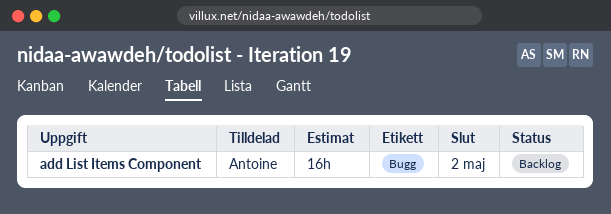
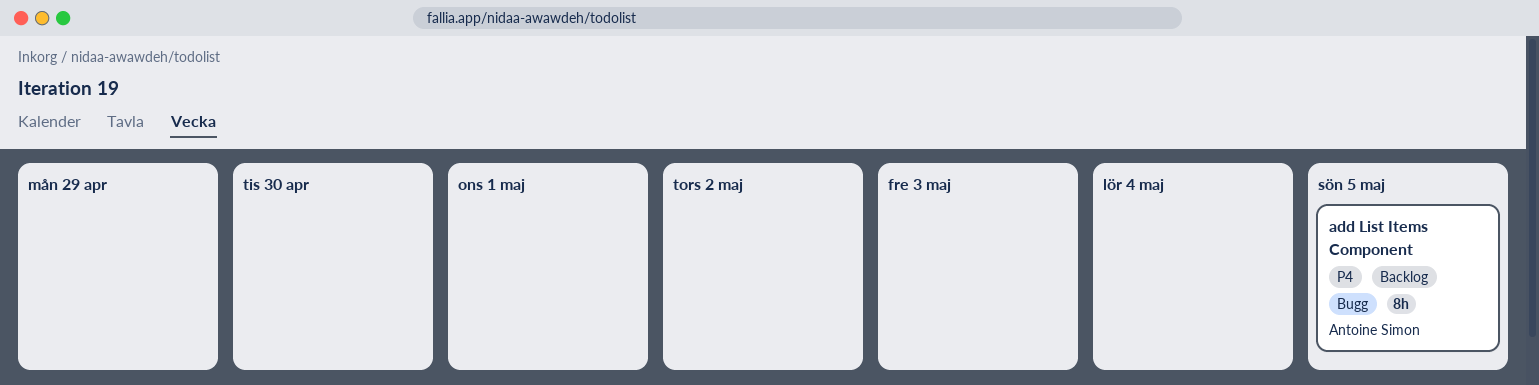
add List Items Component, estimate: 16h -> 8h
add List Items Component, due: May 2 -> May 5

